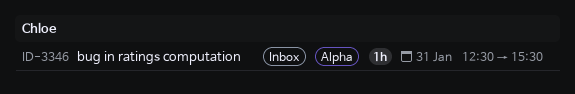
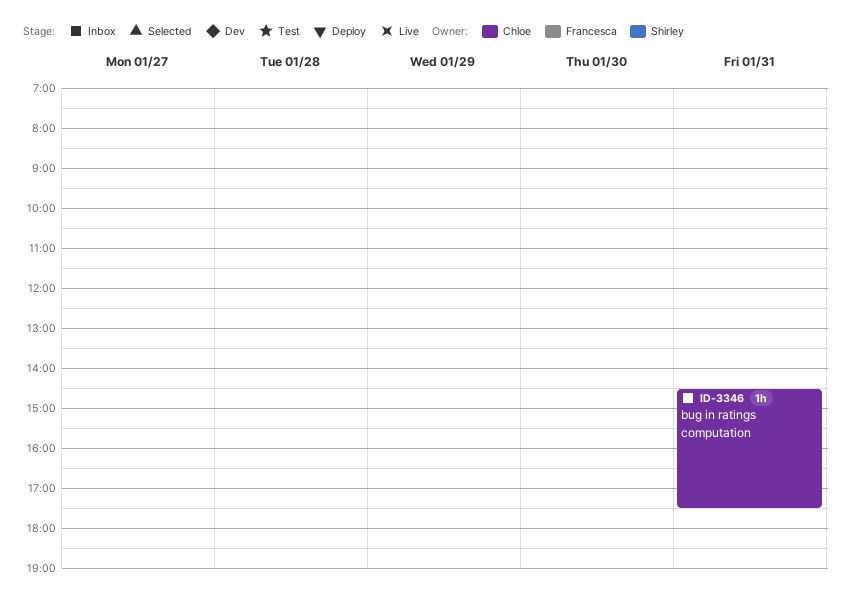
ID-3346, begins: 12:30 -> 14:30
ID-3346, ends: 15:30 -> 17:30

